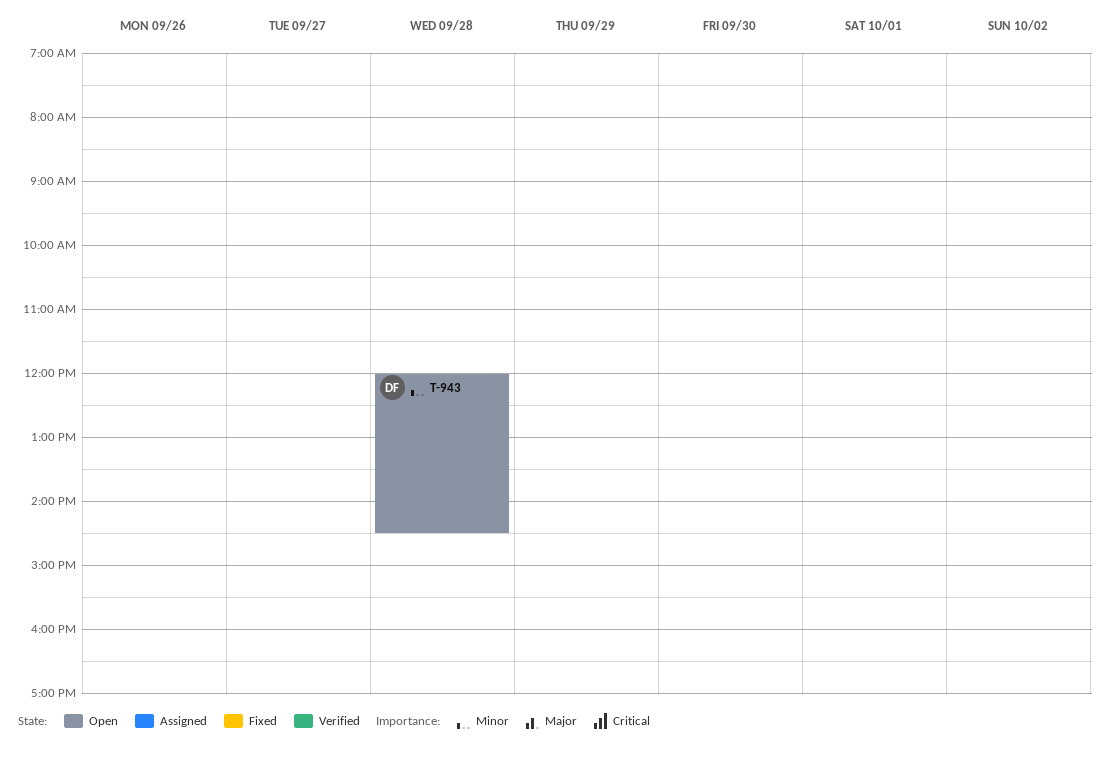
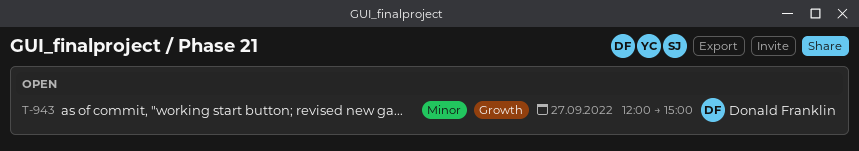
T-943, day: Sep 28 -> Sep 27
T-943, ends: 14:30 -> 15:00

